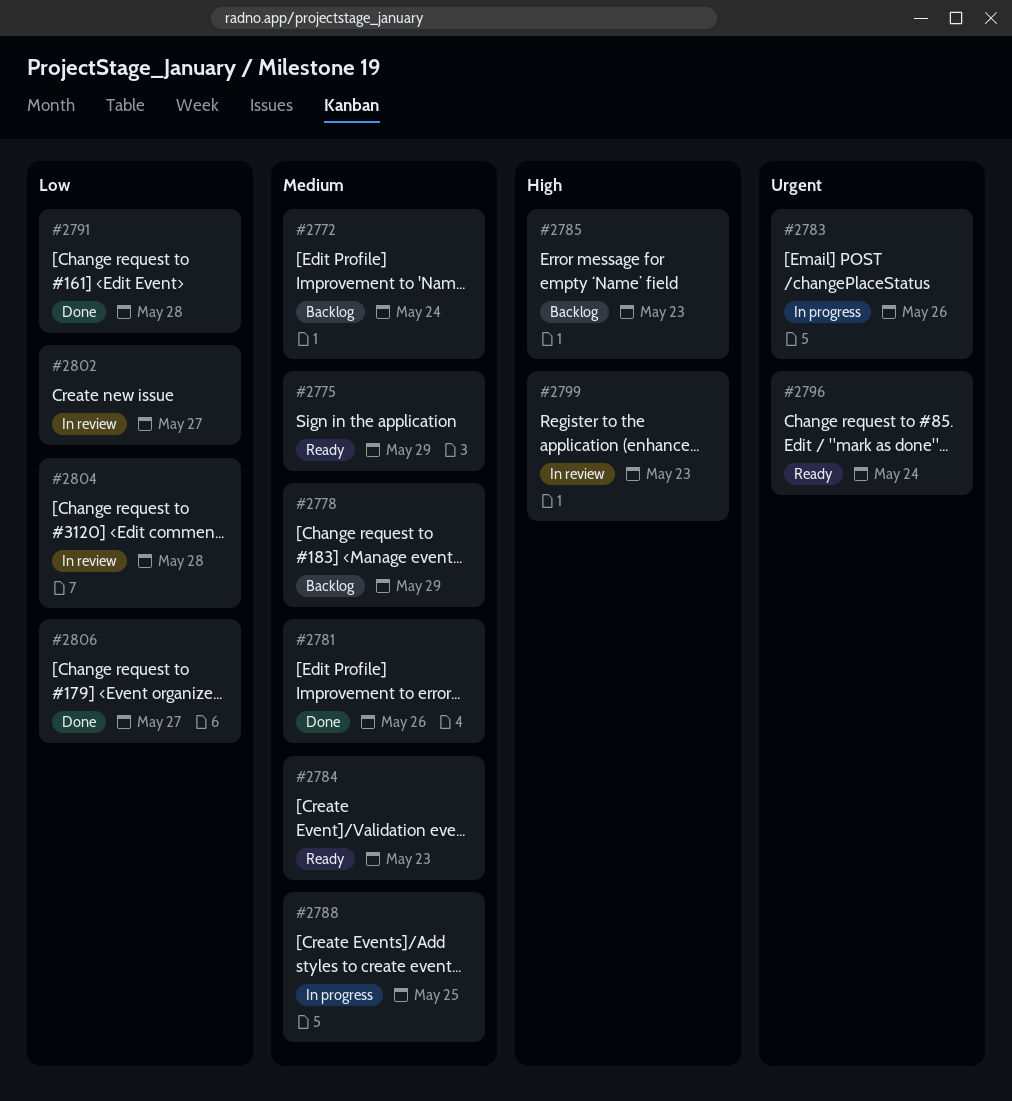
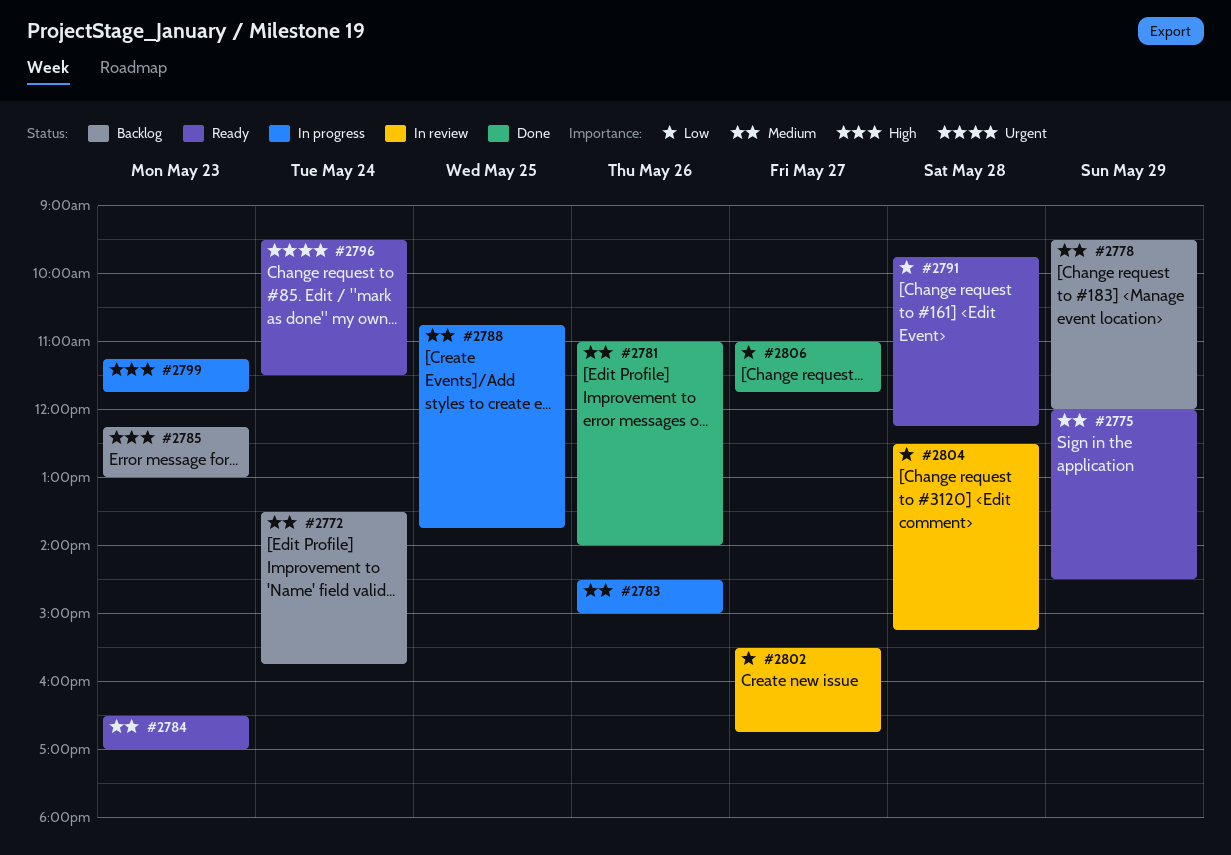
#2783, priority: Urgent -> Medium
#2791, status: Done -> Ready
#2799, status: In review -> In progress

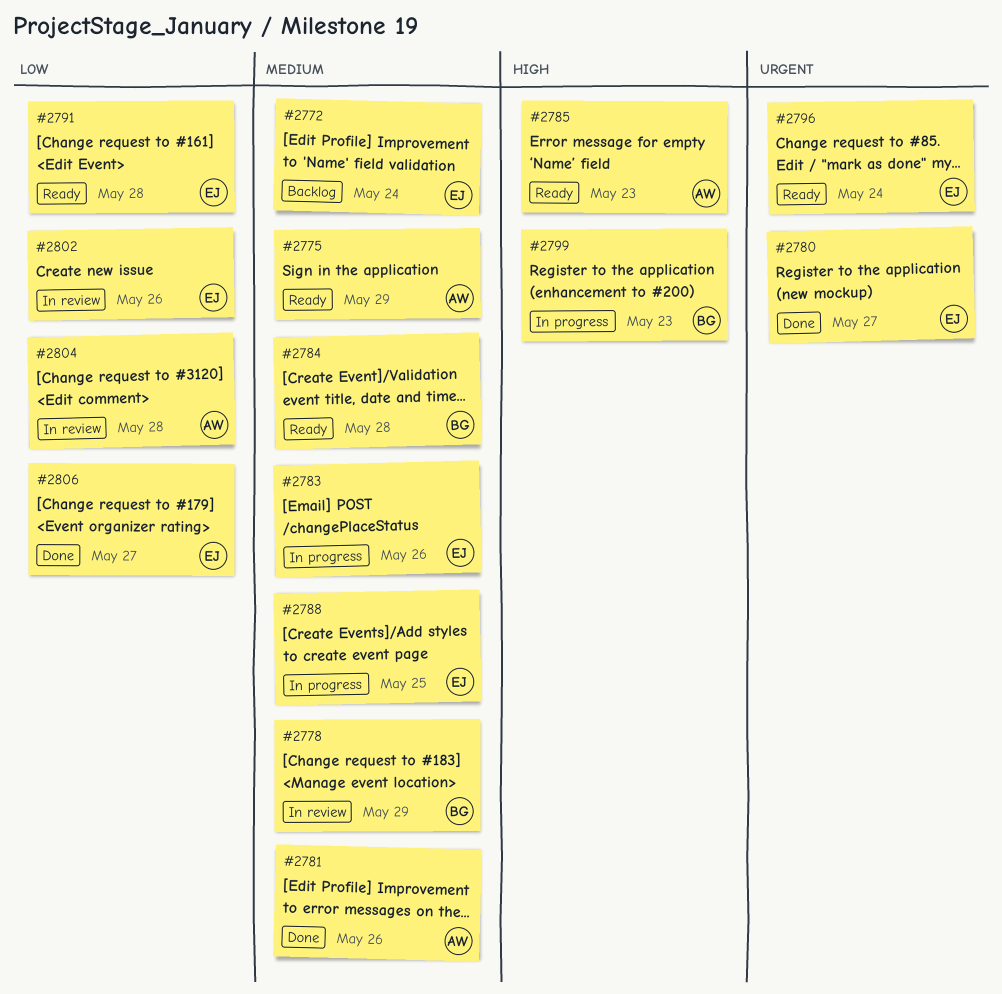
#2778, status: Backlog -> In review
#2780: none -> present
#2784, day: May 23 -> May 28
#2785, status: Backlog -> Ready
#2802, day: May 27 -> May 26

